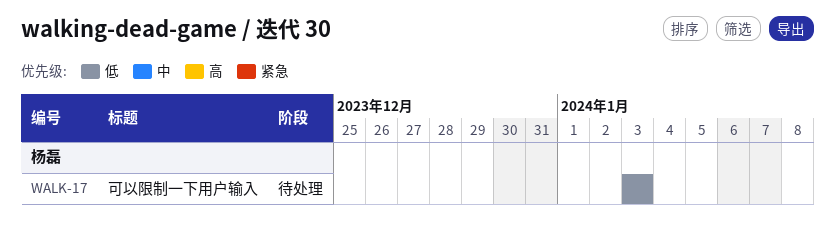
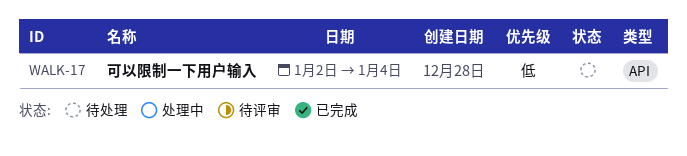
WALK-17, start: Jan 3 -> Jan 2
WALK-17, due: Jan 3 -> Jan 4

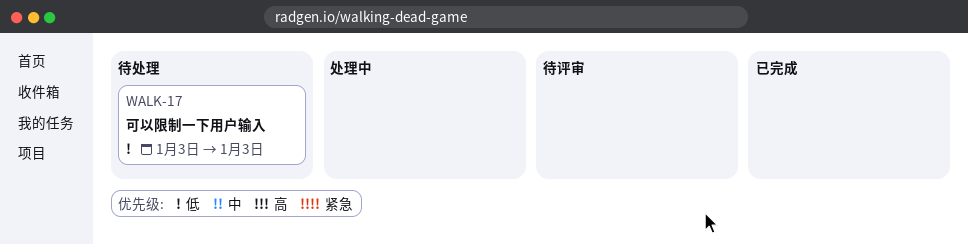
WALK-17, start: Jan 2 -> Jan 3
WALK-17, due: Jan 4 -> Jan 3

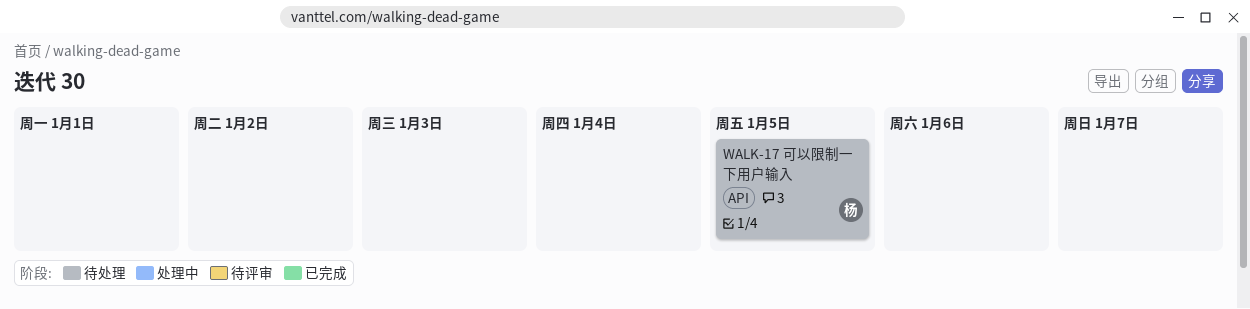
WALK-17, due: Jan 3 -> Jan 5

